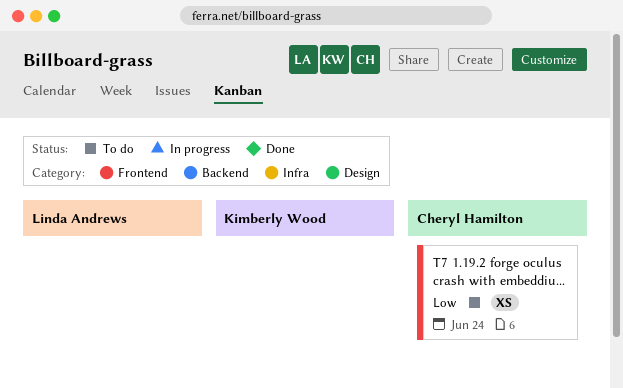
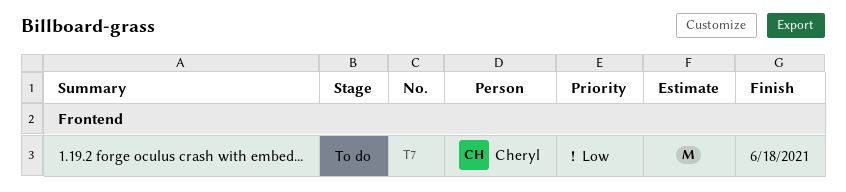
T7, estimate: XS -> M
T7, due: Jun 24 -> Jun 18

